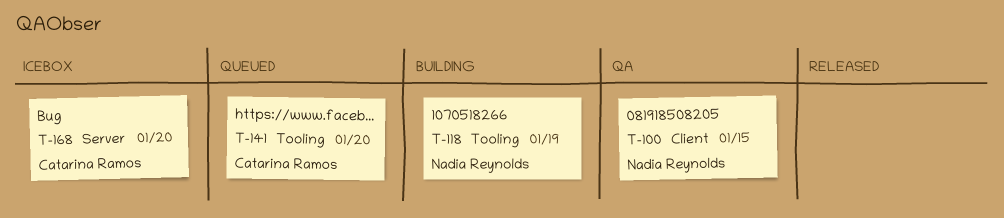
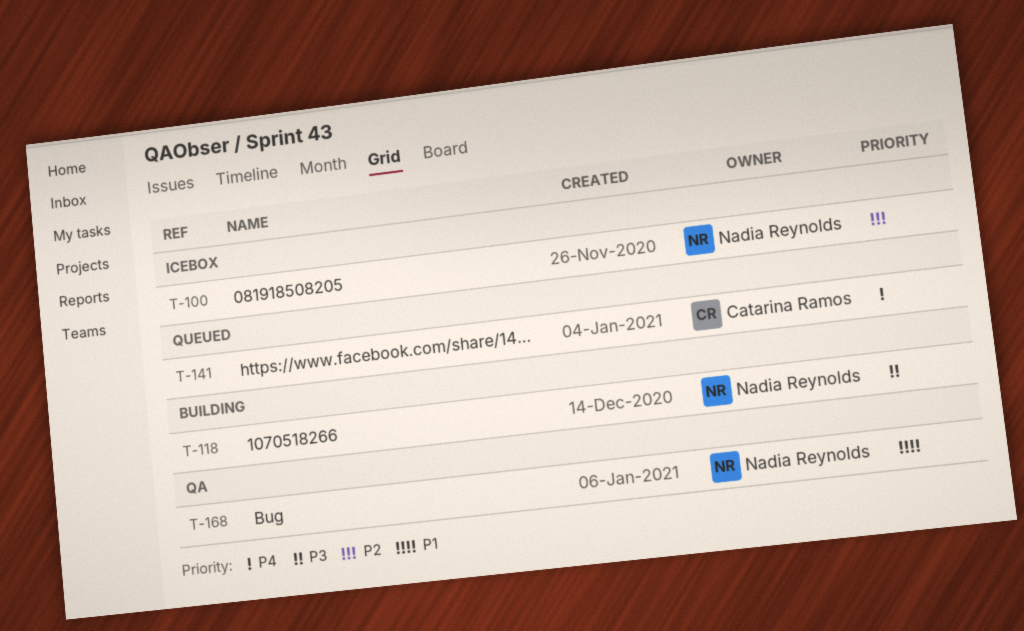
T-100, status: QA -> Icebox
T-168, status: Icebox -> QA
T-168, owner: Catarina Ramos -> Nadia Reynolds

